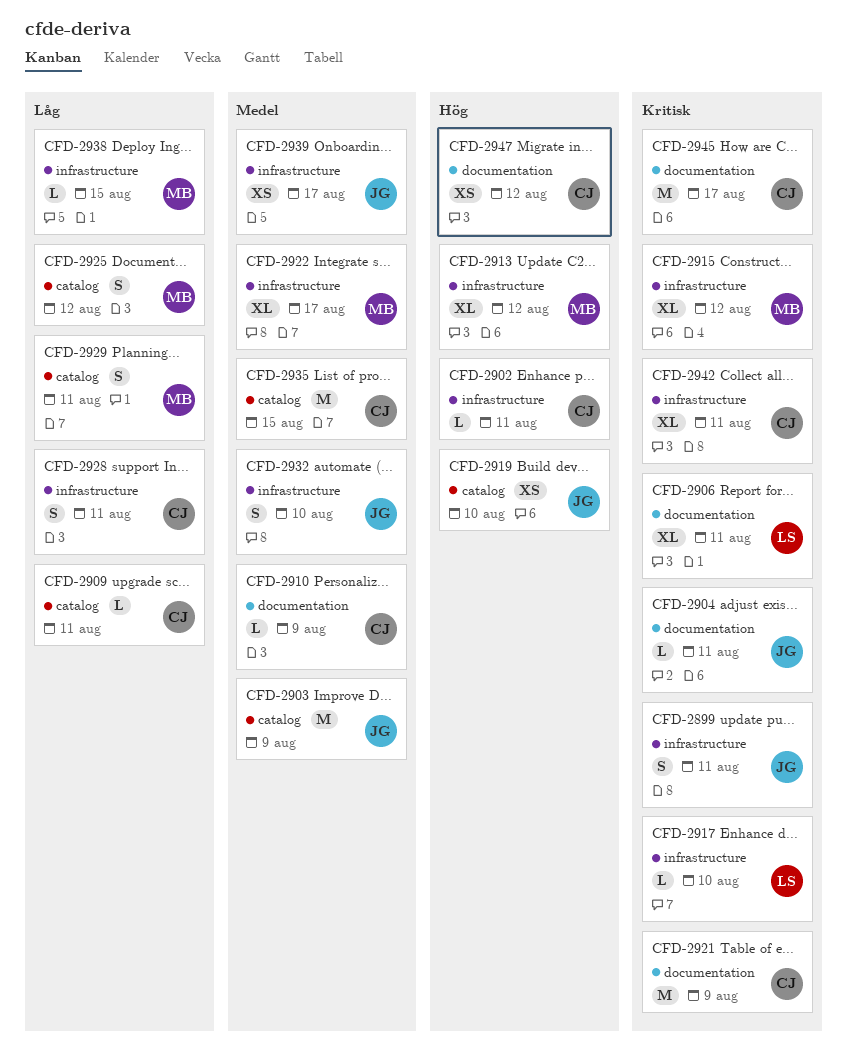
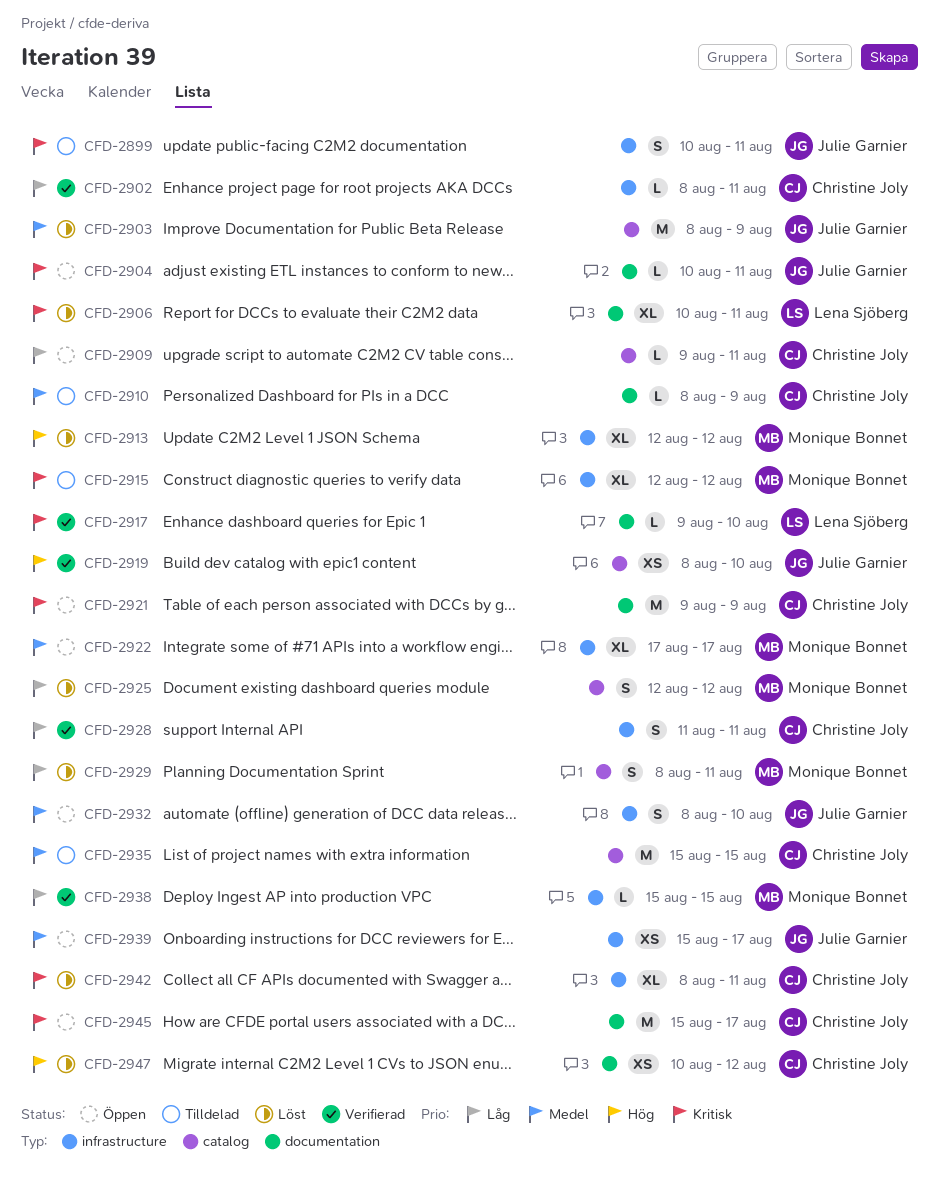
CFD-2902, priority: Hög -> Låg
CFD-2917, label: infrastructure -> documentation

